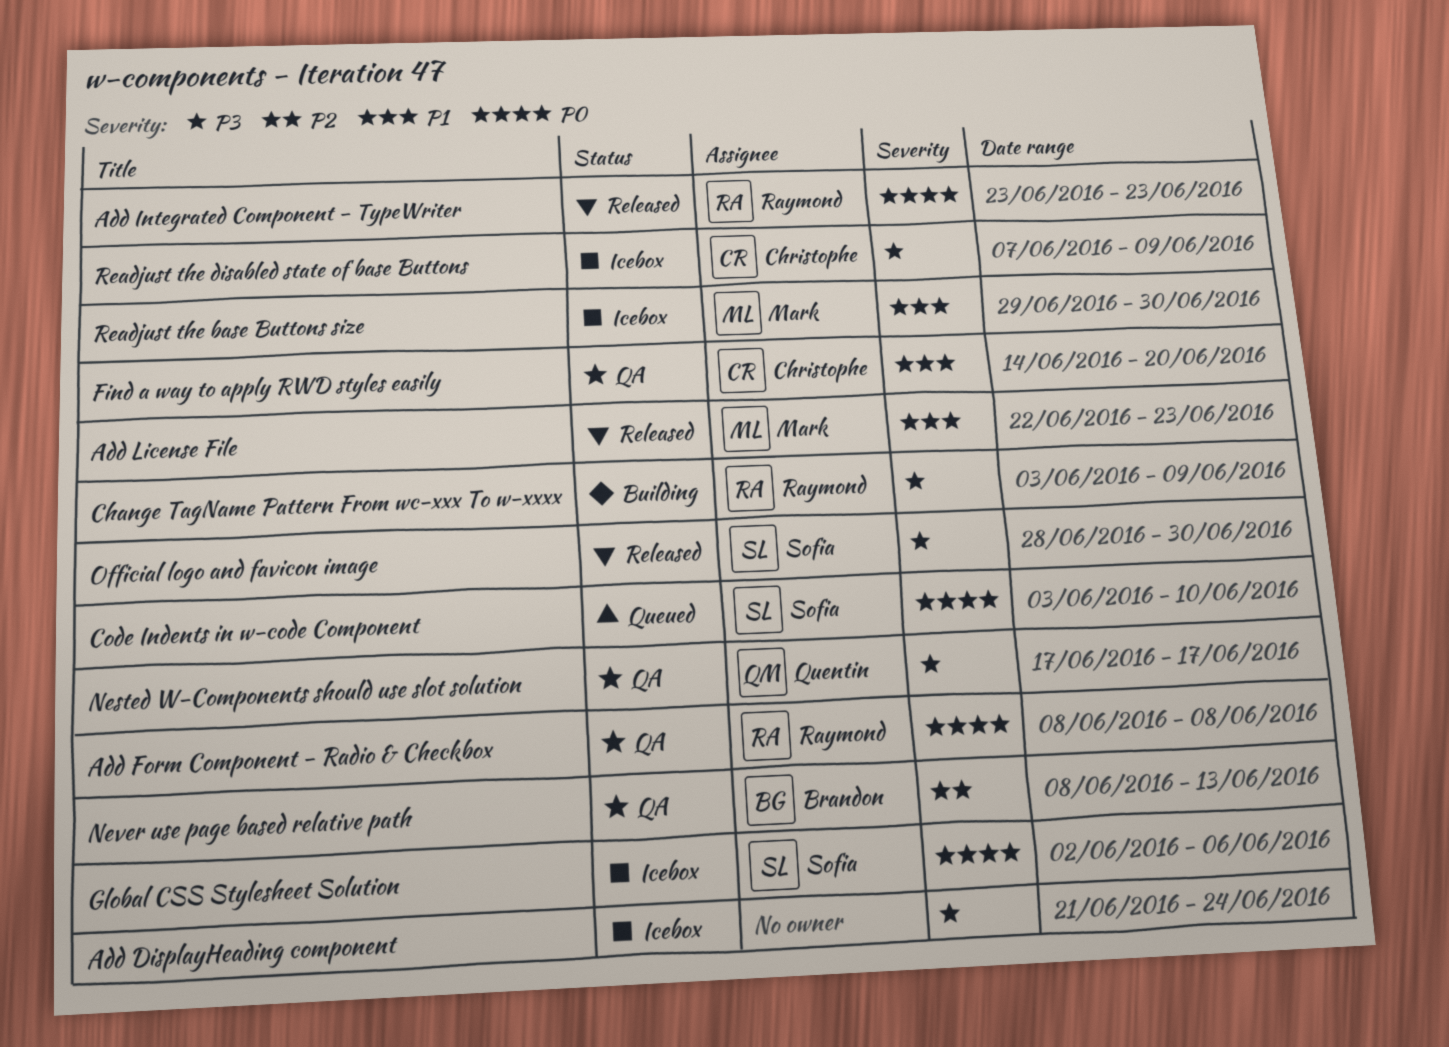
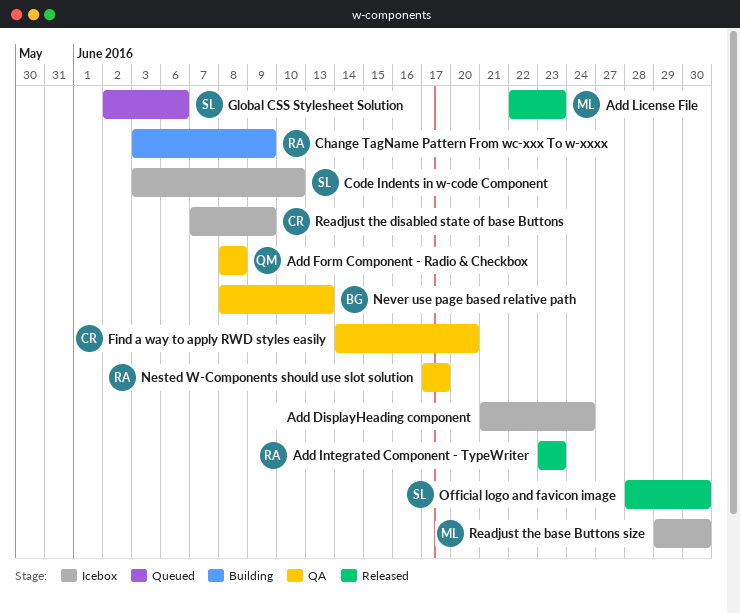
Add Form Component - Radio & Checkbox, owner: Raymond -> Quentin
Code Indents in w-code Component, status: Queued -> Icebox
Global CSS Stylesheet Solution, status: Icebox -> Queued
Nested W-Components should use slot solution, owner: Quentin -> Raymond

